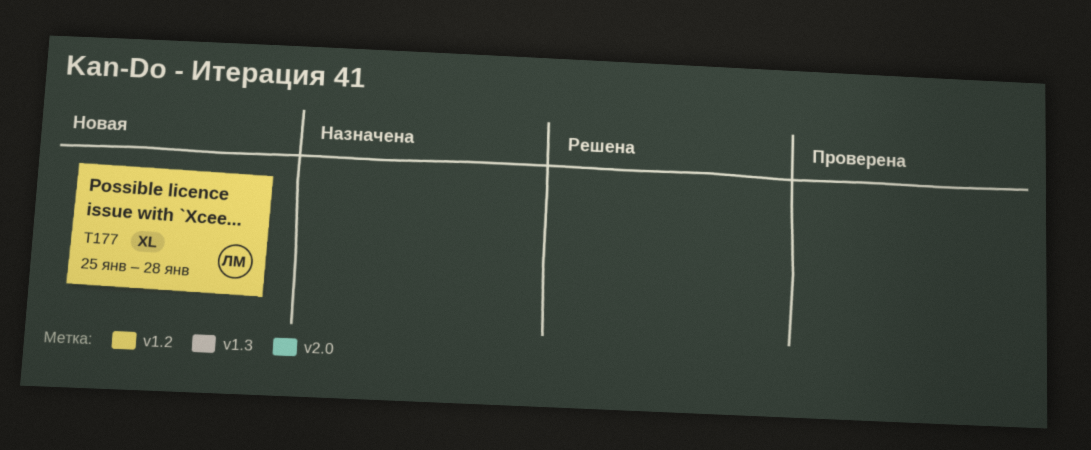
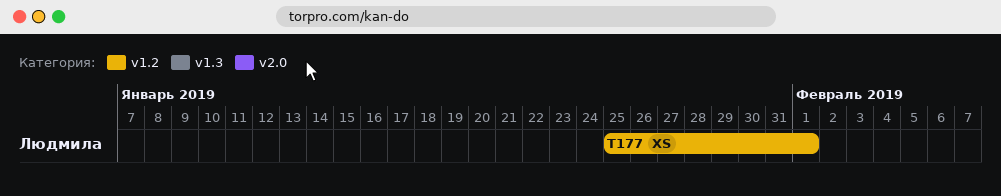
T177, estimate: XL -> XS
T177, due: Jan 28 -> Feb 1

